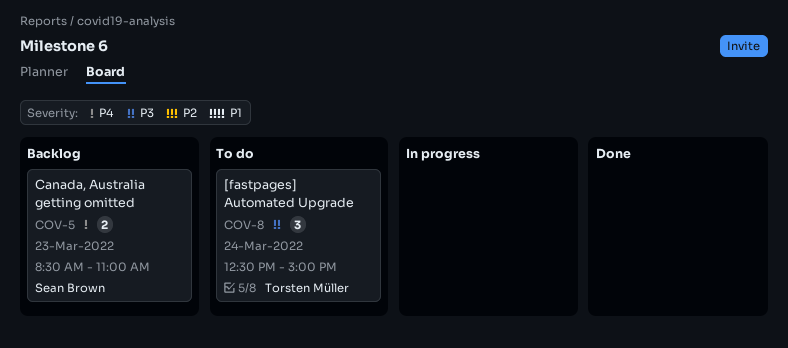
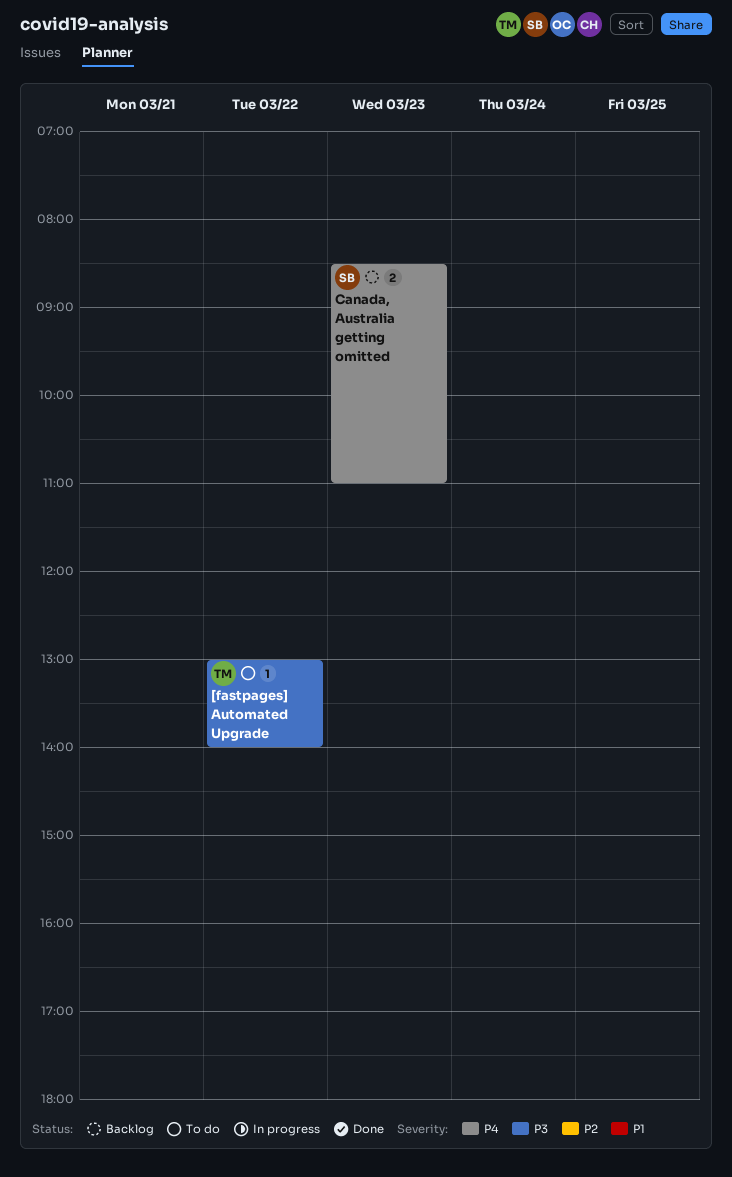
[fastpages] Automated Upgrade, estimate: 3 -> 1
[fastpages] Automated Upgrade, day: Mar 24 -> Mar 22
[fastpages] Automated Upgrade, begins: 12:30 -> 13:00
[fastpages] Automated Upgrade, ends: 15:00 -> 14:00

